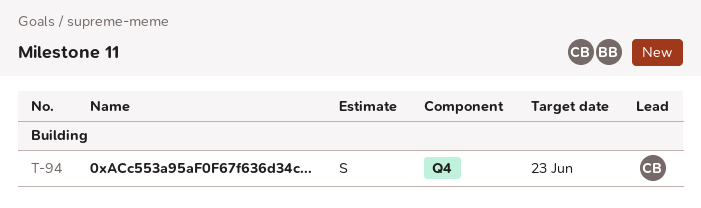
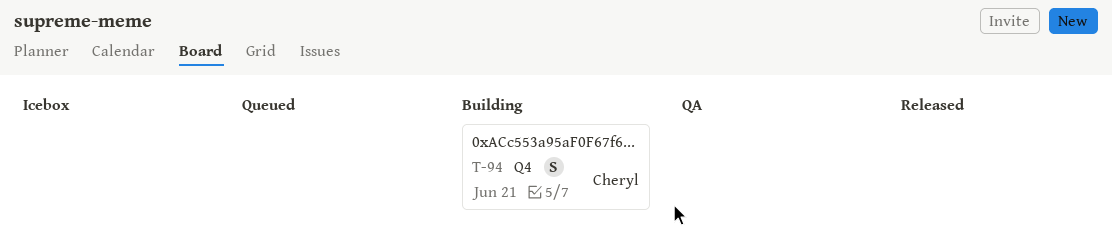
T-94, due: Jun 23 -> Jun 21

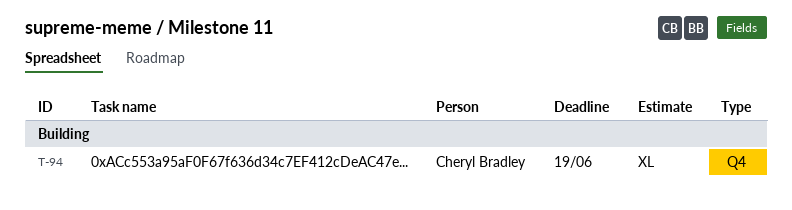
T-94, estimate: S -> XL
T-94, due: Jun 21 -> Jun 19

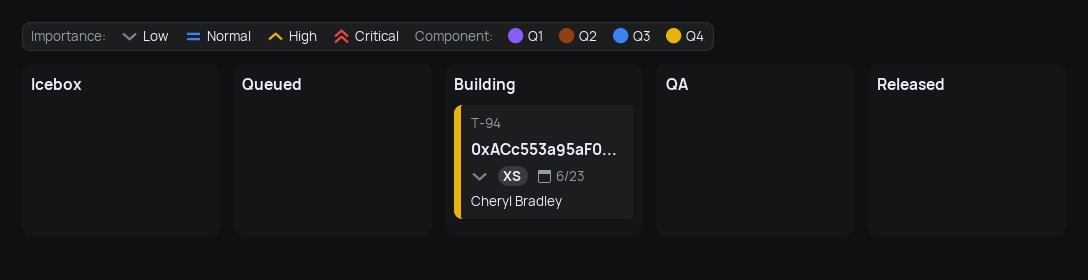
T-94, estimate: XL -> XS
T-94, due: Jun 19 -> Jun 23

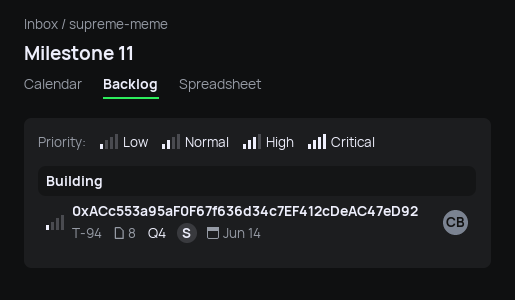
T-94, estimate: XS -> S
T-94, due: Jun 23 -> Jun 14

